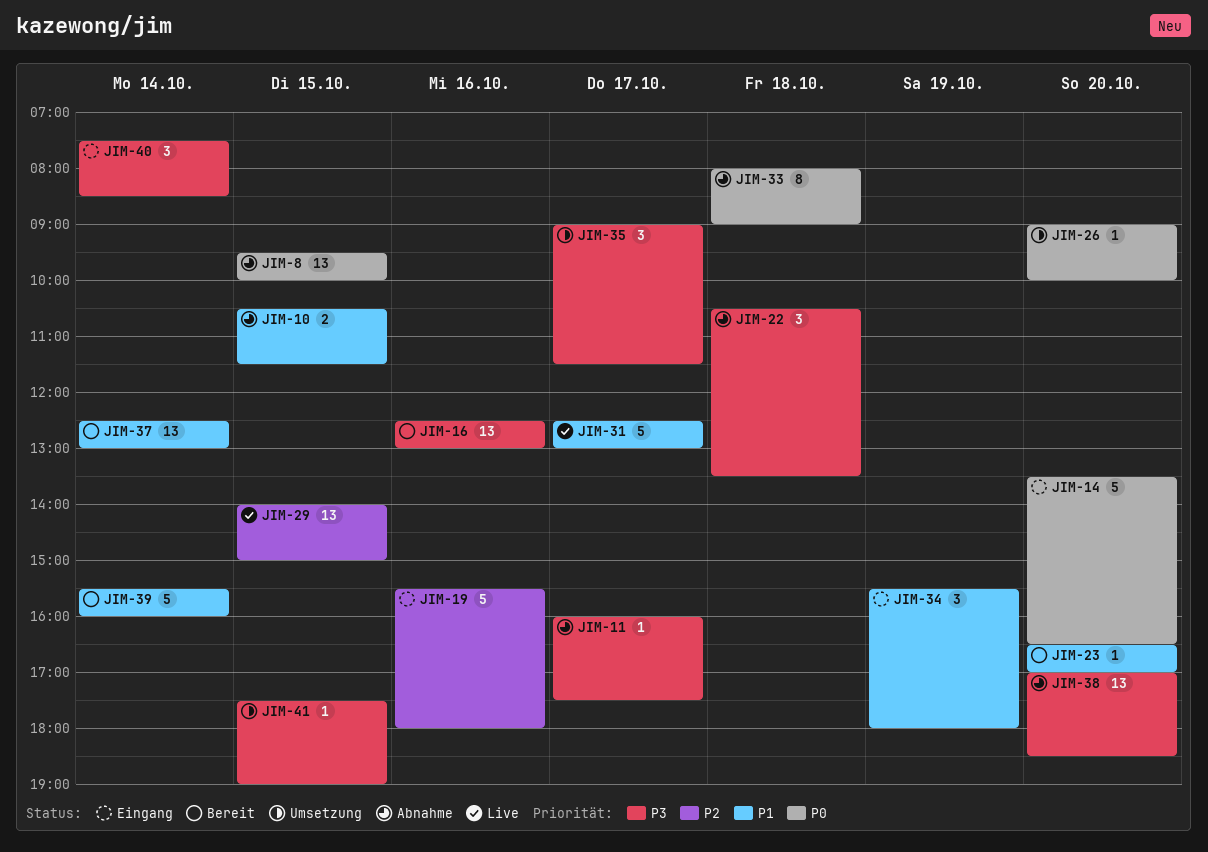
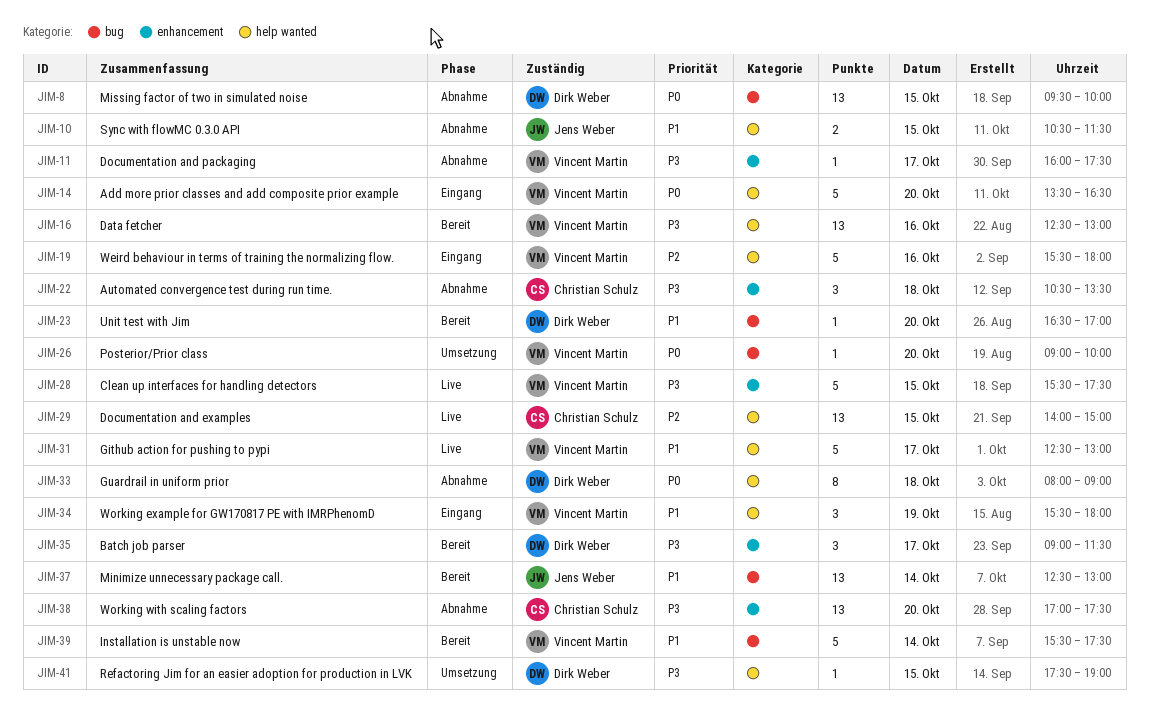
JIM-28: none -> present
JIM-35, status: Umsetzung -> Bereit
JIM-38, ends: 18:30 -> 17:30
JIM-39, ends: 16:00 -> 17:30
JIM-40: present -> none

